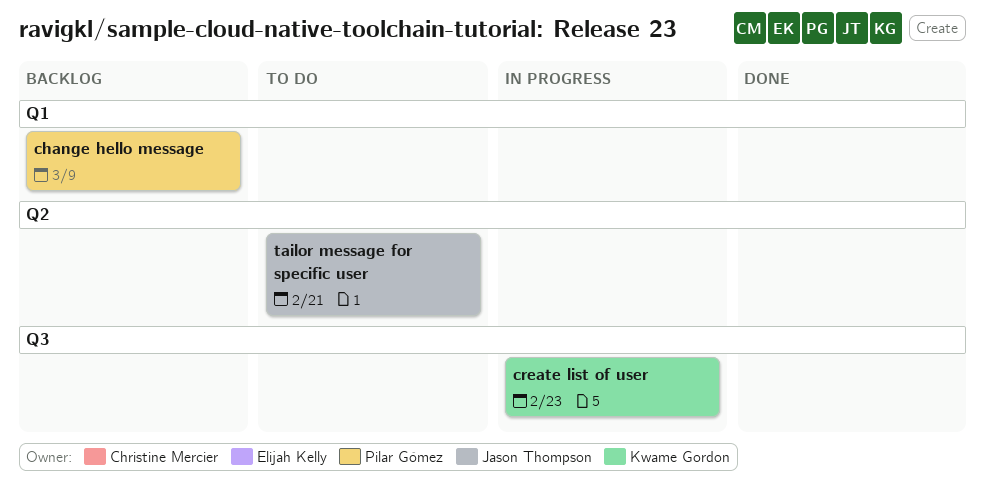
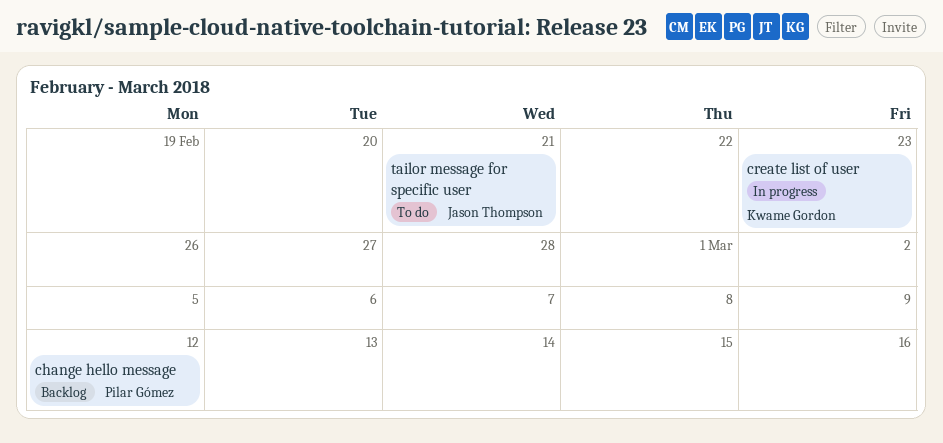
change hello message, due: Mar 9 -> Mar 12

